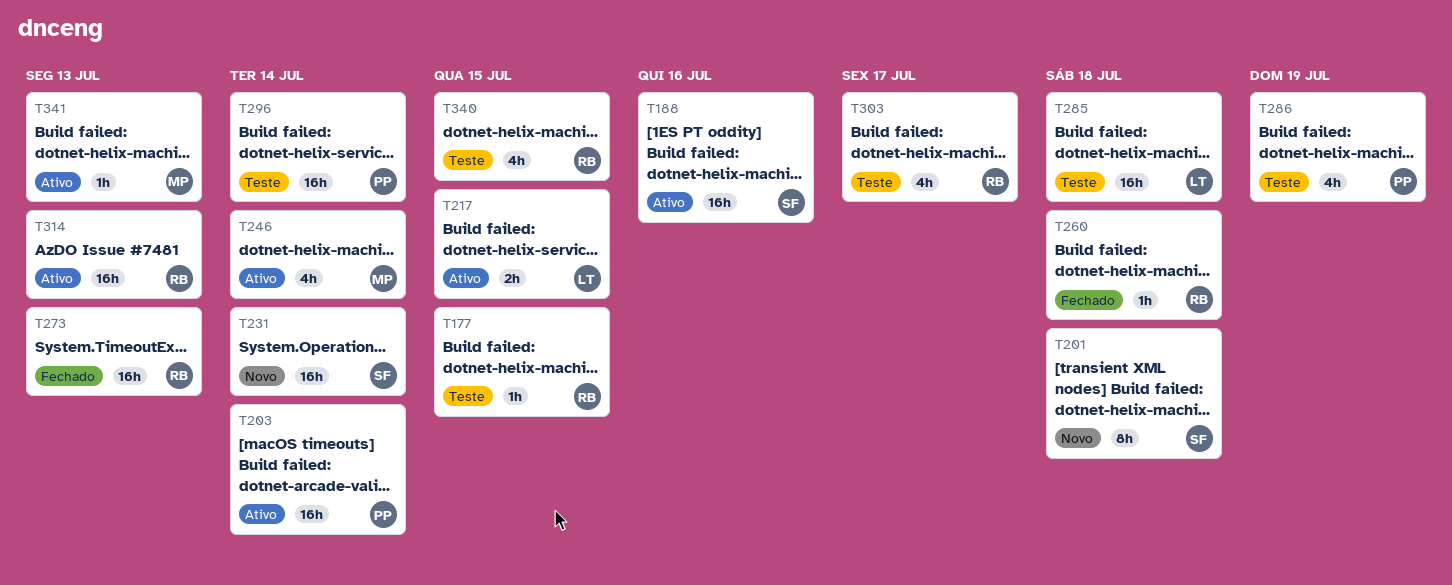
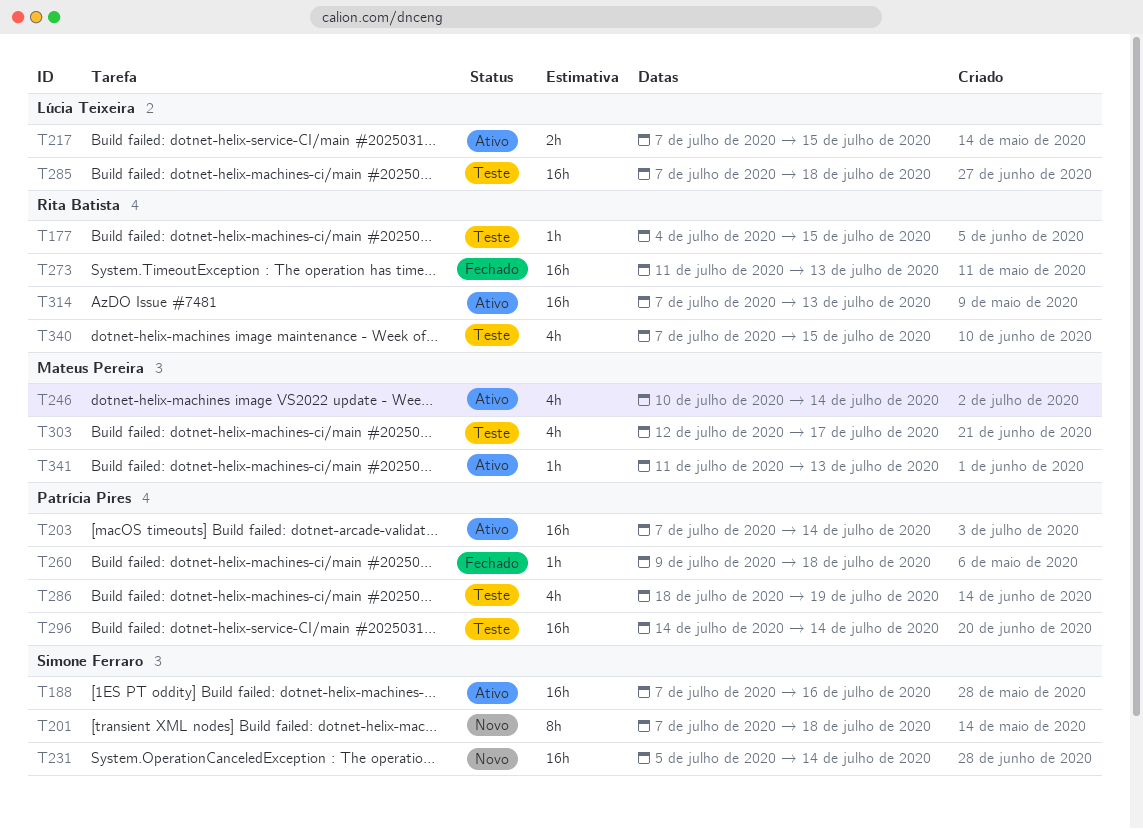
T260, owner: Rita Batista -> Patrícia Pires
T303, owner: Rita Batista -> Mateus Pereira

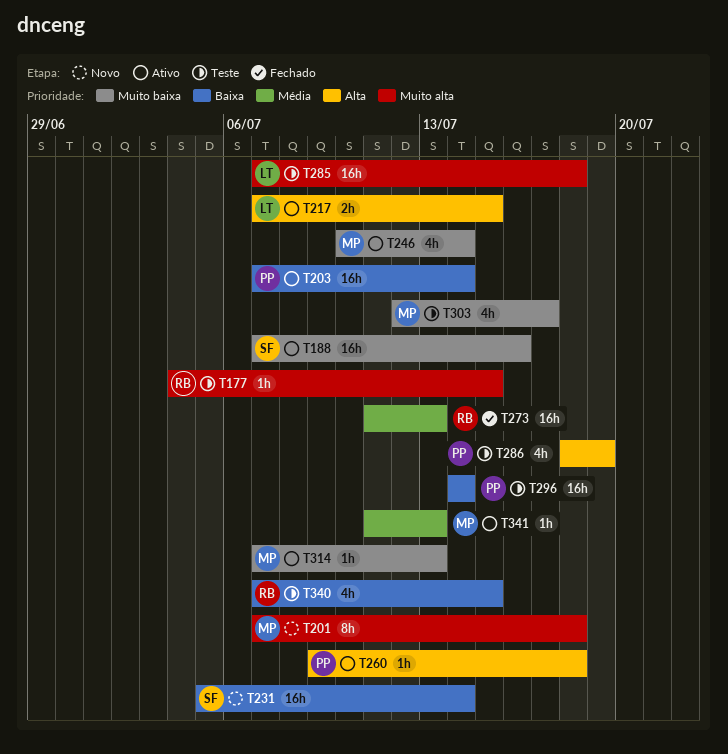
T201, owner: Simone Ferraro -> Mateus Pereira
T260, status: Fechado -> Ativo
T314, owner: Rita Batista -> Mateus Pereira
T314, estimate: 16h -> 1h

